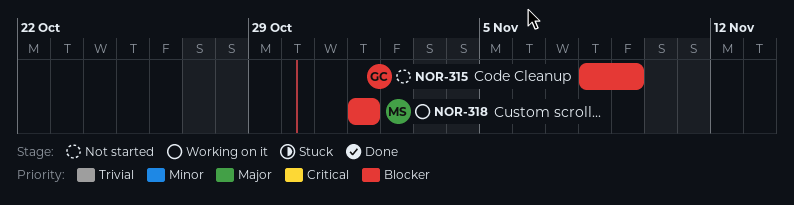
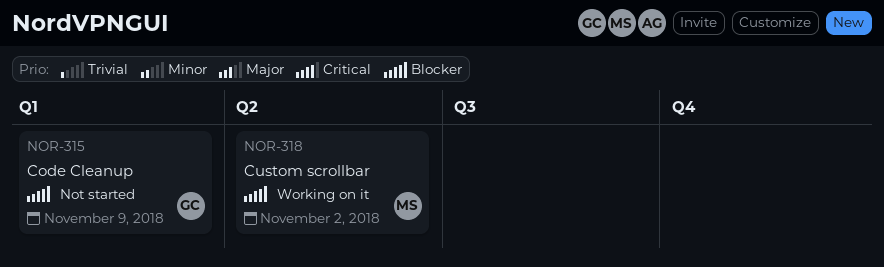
NOR-318, due: Nov 1 -> Nov 2

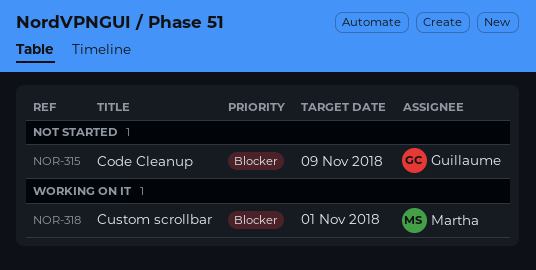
NOR-318, due: Nov 2 -> Nov 1

